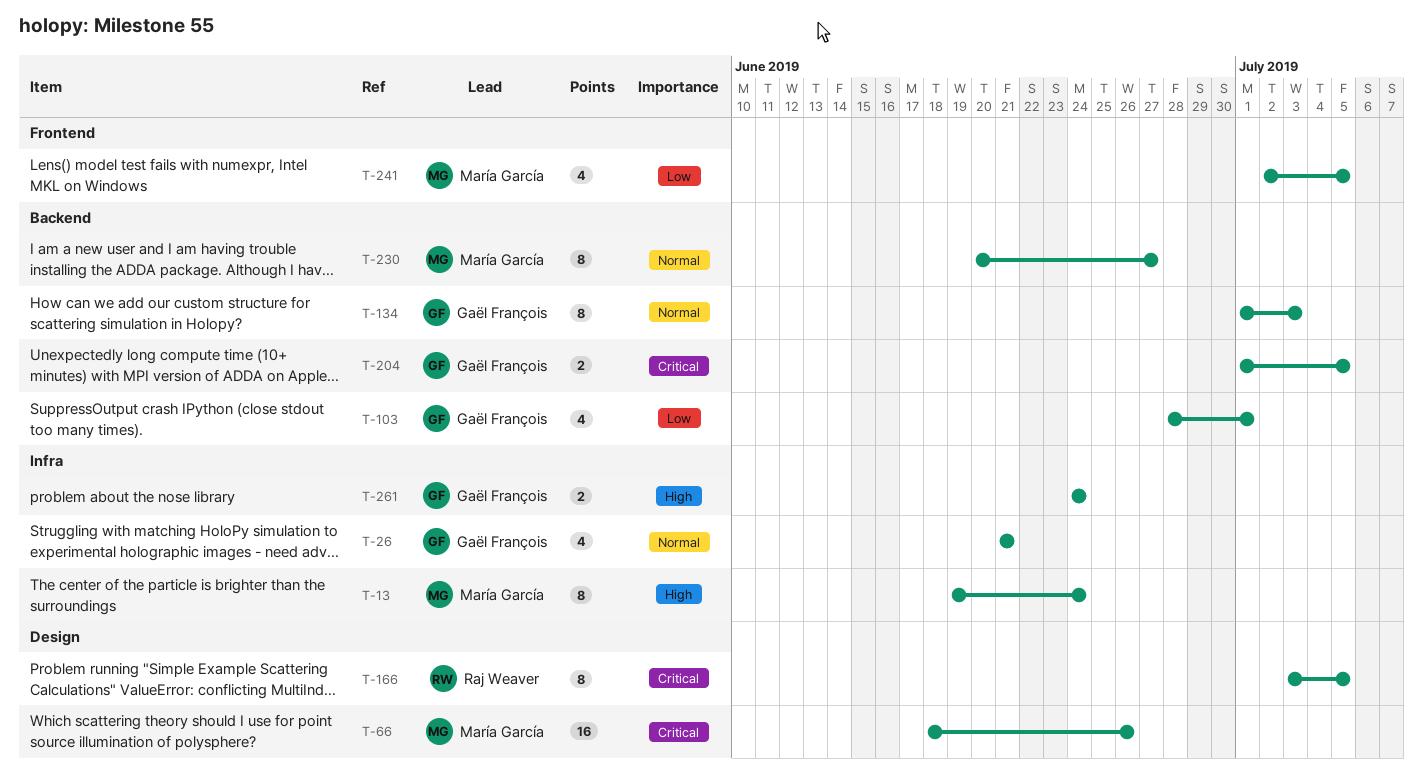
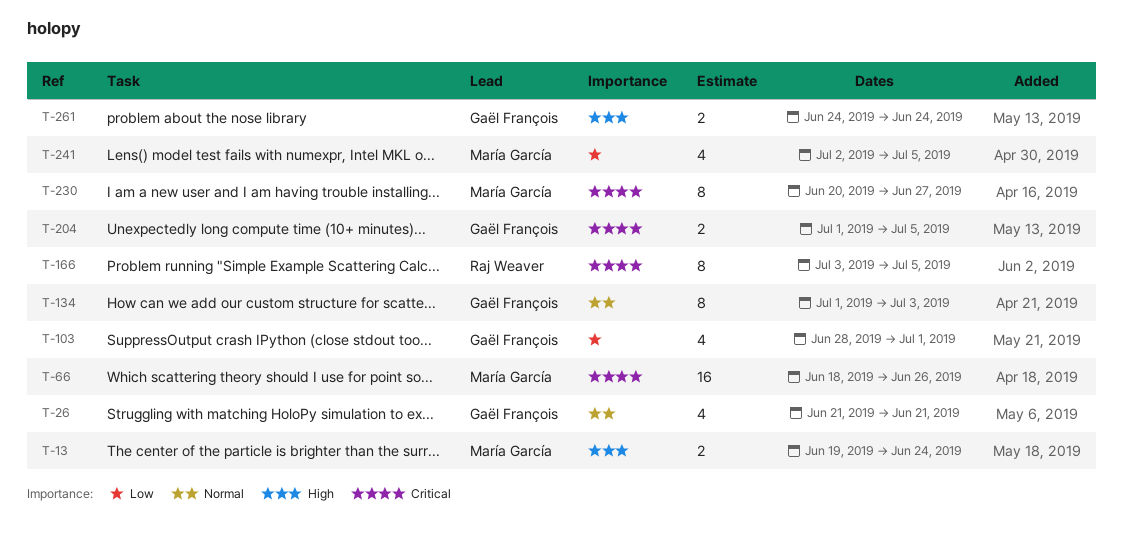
T-13, estimate: 8 -> 2
T-230, priority: Normal -> Critical

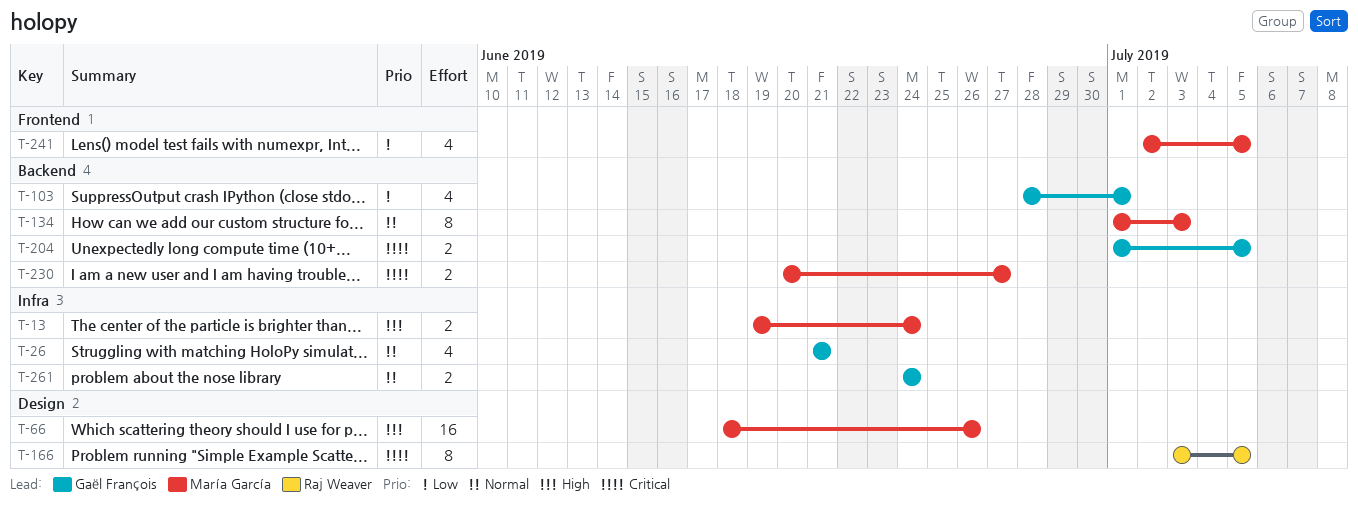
T-66, priority: Critical -> High
T-134, owner: Gaël François -> María García
T-230, estimate: 8 -> 2
T-261, priority: High -> Normal

